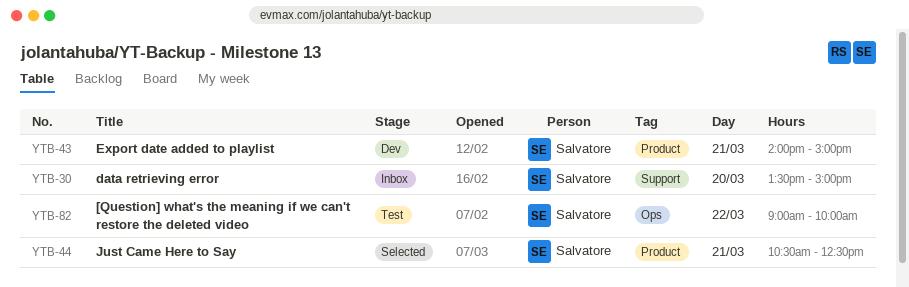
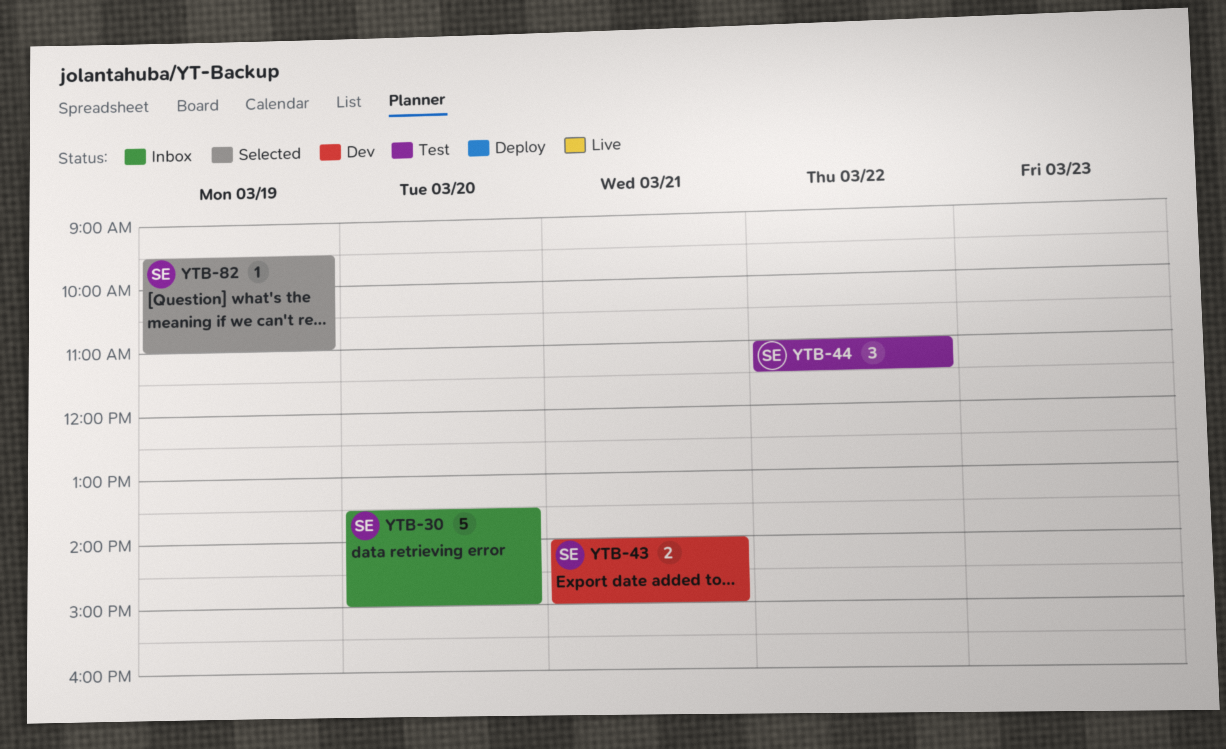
YTB-44, status: Selected -> Test
YTB-44, day: Mar 21 -> Mar 22
YTB-44, begins: 10:30 -> 11:00
YTB-44, ends: 12:30 -> 11:30
YTB-82, status: Test -> Selected
YTB-82, day: Mar 22 -> Mar 19
YTB-82, begins: 09:00 -> 09:30
YTB-82, ends: 10:00 -> 11:00

